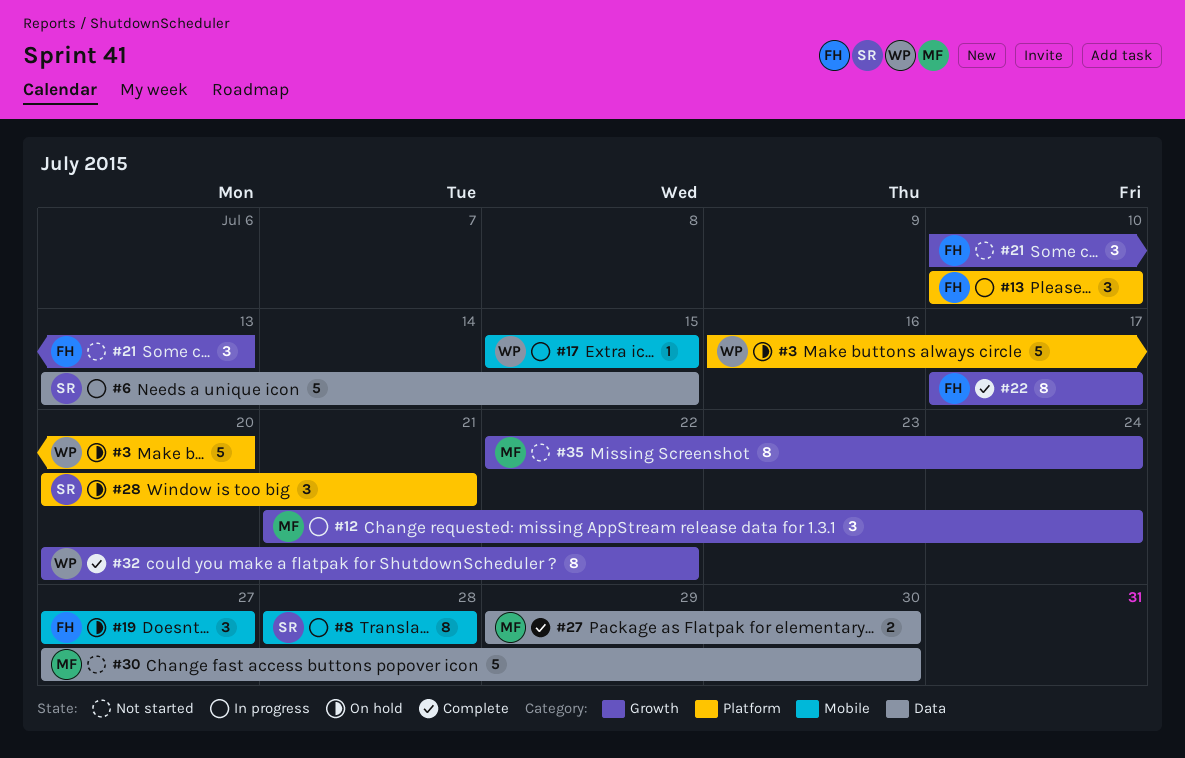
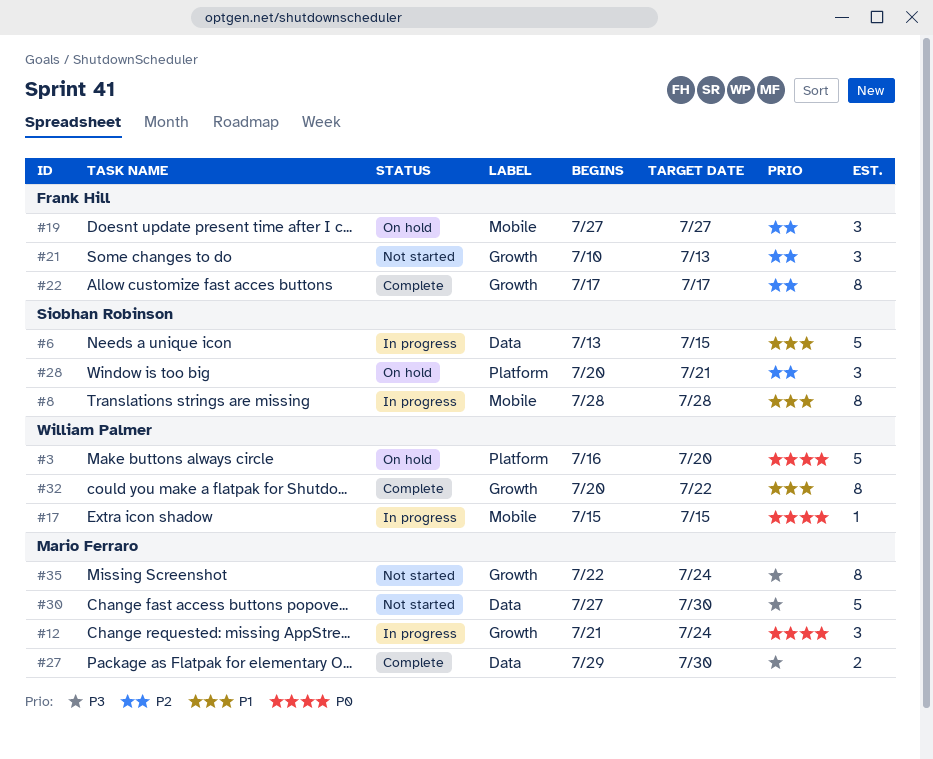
#13: present -> none

